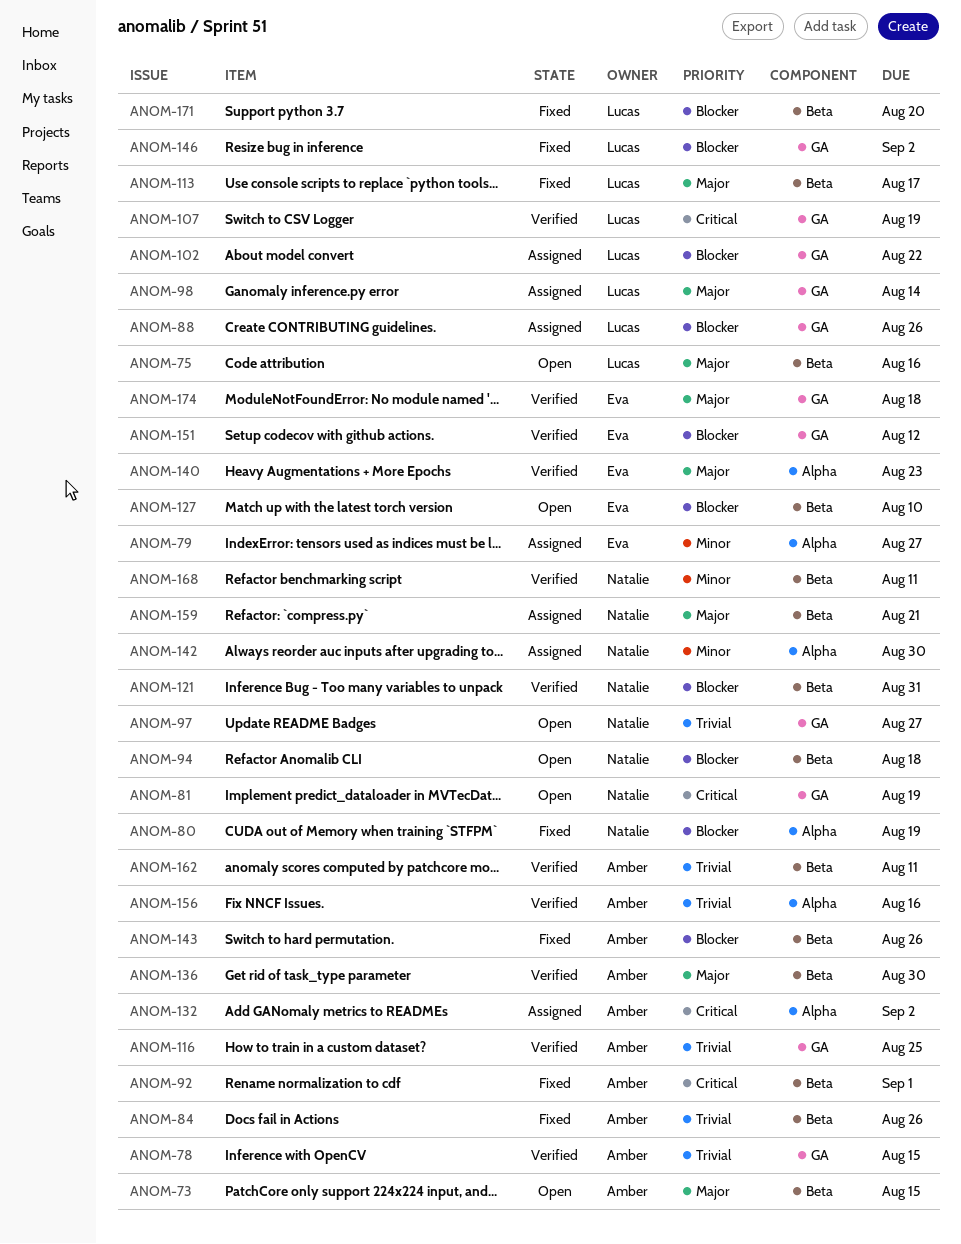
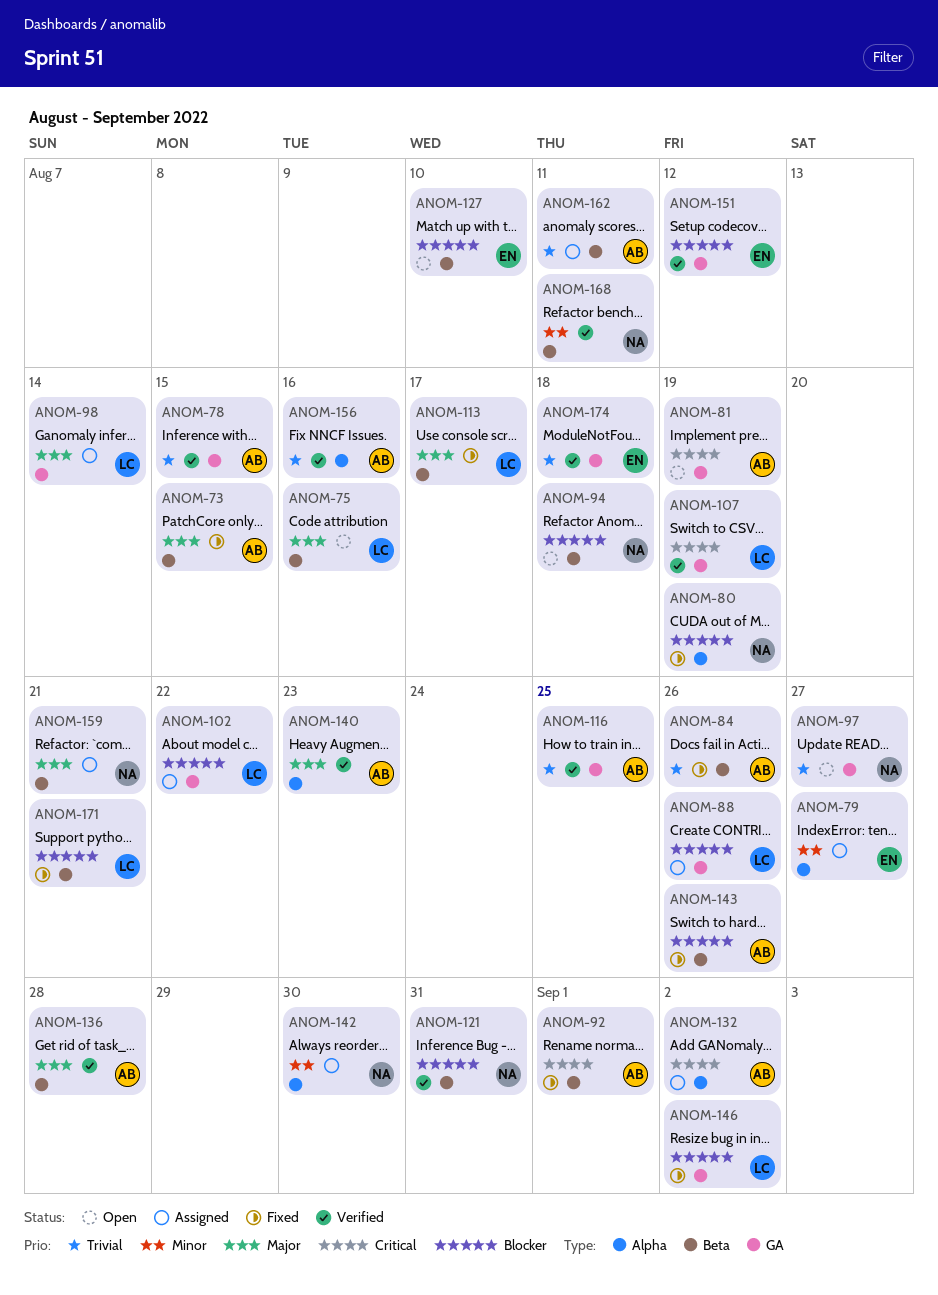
ANOM-73, status: Open -> Fixed
ANOM-81, owner: Natalie -> Amber
ANOM-136, due: Aug 30 -> Aug 28
ANOM-140, owner: Eva -> Amber
ANOM-162, status: Verified -> Assigned
ANOM-171, due: Aug 20 -> Aug 21
ANOM-174, priority: Major -> Trivial

